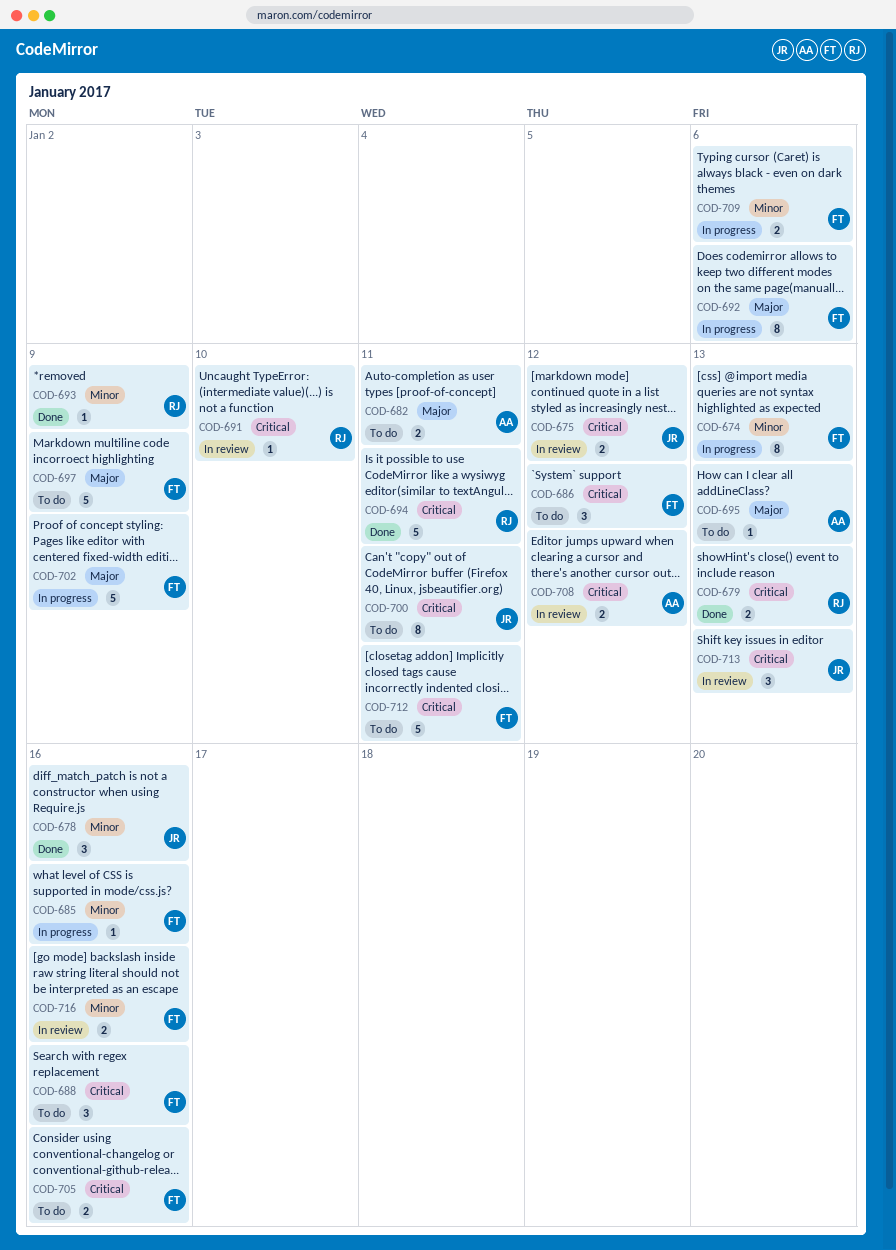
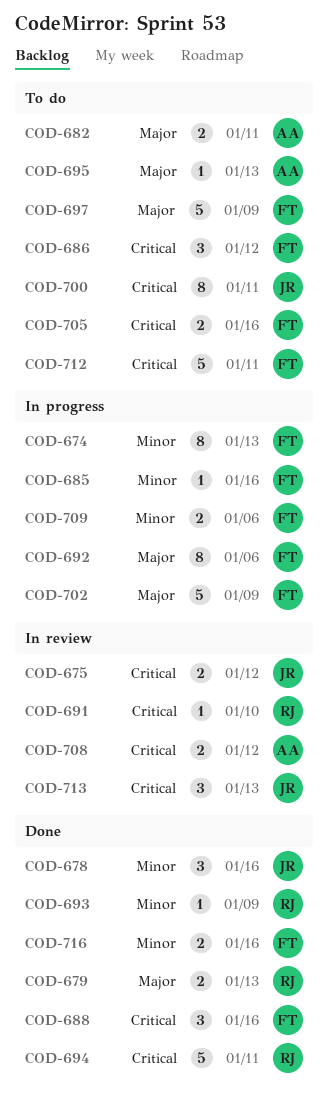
COD-679, priority: Critical -> Major
COD-688, status: To do -> Done
COD-716, status: In review -> Done

